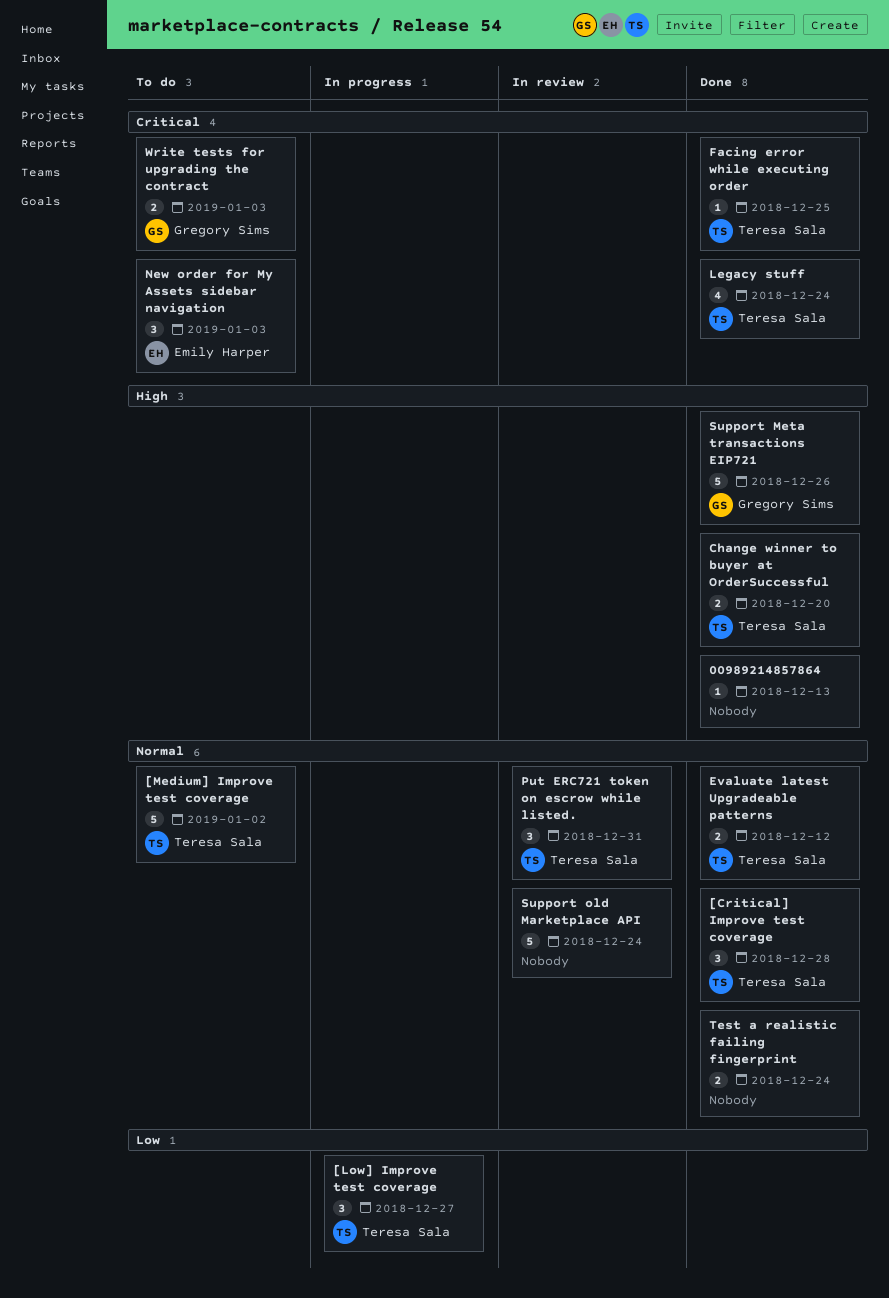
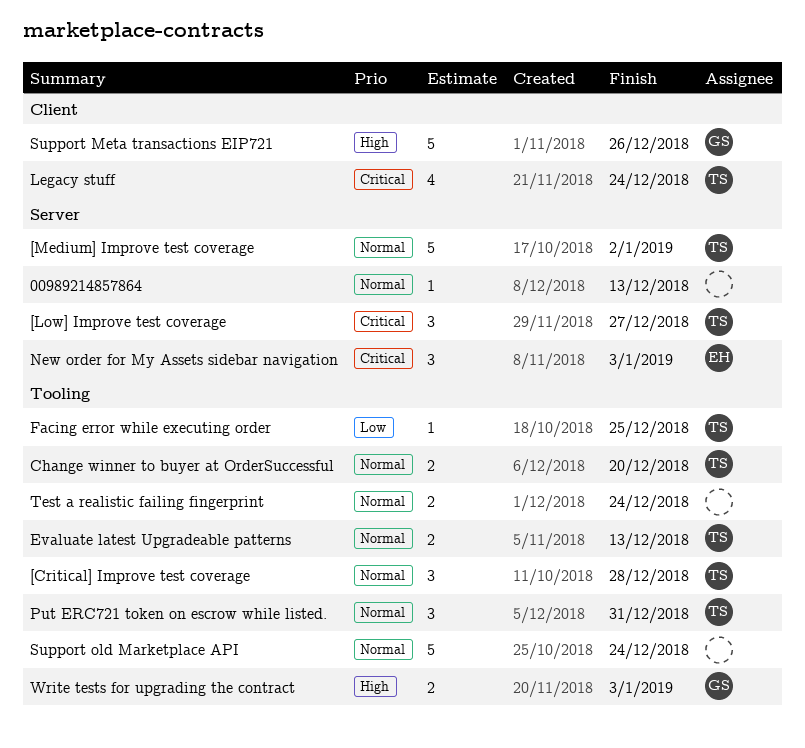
00989214857864, priority: High -> Normal
[Low] Improve test coverage, priority: Low -> Critical
Change winner to buyer at OrderSuccessful, priority: High -> Normal
Evaluate latest Upgradeable patterns, due: Dec 12 -> Dec 13
Facing error while executing order, priority: Critical -> Low
Write tests for upgrading the contract, priority: Critical -> High

